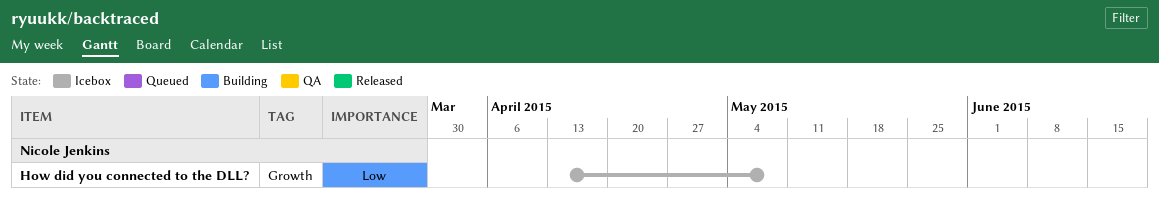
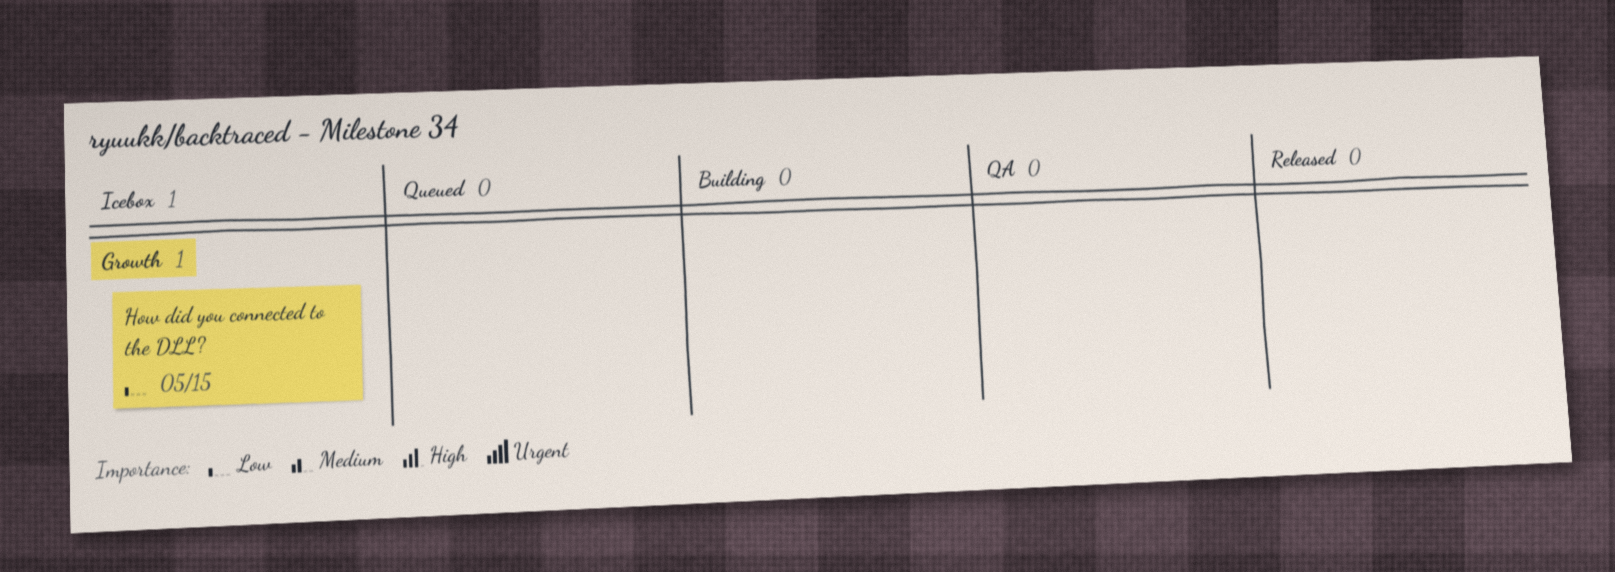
How did you connected to the DLL?, due: May 8 -> May 15

